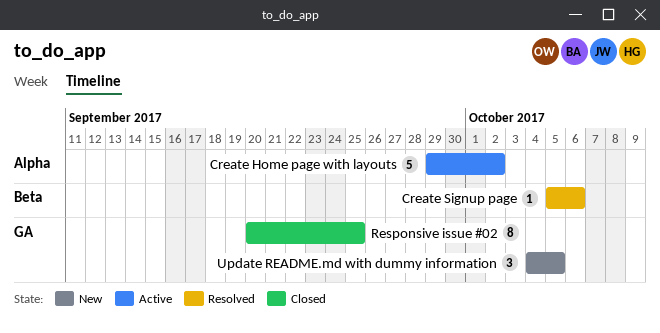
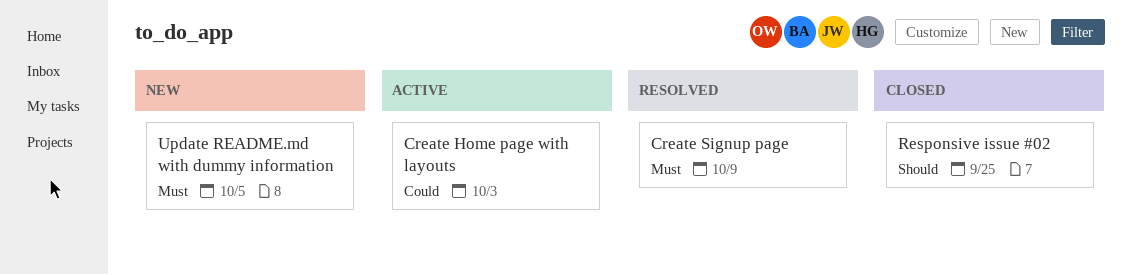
Create Home page with layouts, due: Oct 2 -> Oct 3
Create Signup page, due: Oct 6 -> Oct 9

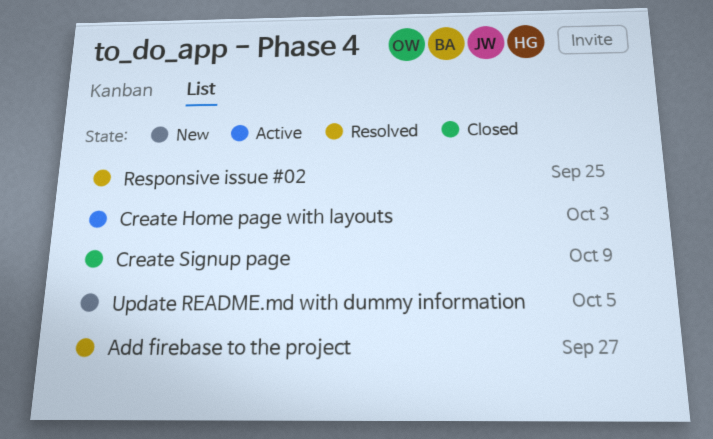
Add firebase to the project: none -> present
Create Signup page, status: Resolved -> Closed
Responsive issue #02, status: Closed -> Resolved

